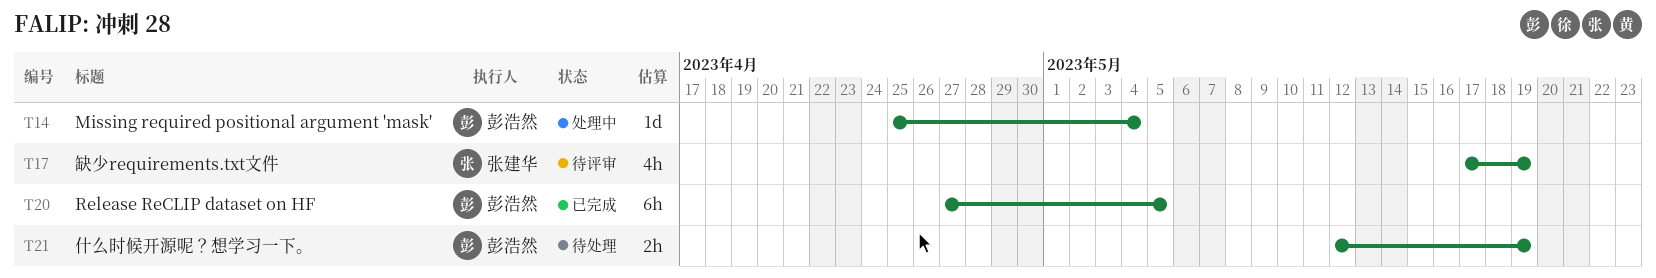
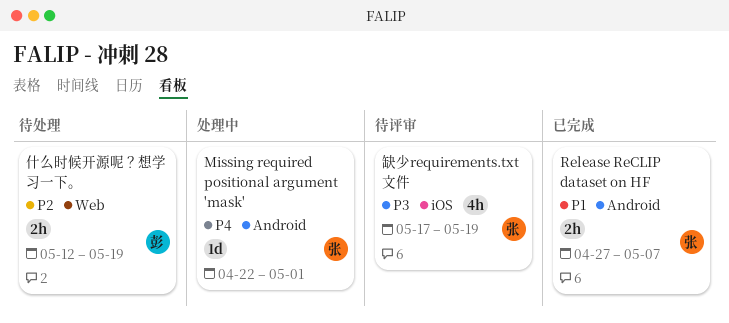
Missing required positional argument 'mask', owner: 彭浩然 -> 张建华
Missing required positional argument 'mask', start: Apr 25 -> Apr 22
Missing required positional argument 'mask', due: May 4 -> May 1
Release ReCLIP dataset on HF, owner: 彭浩然 -> 张建华
Release ReCLIP dataset on HF, estimate: 6h -> 2h
Release ReCLIP dataset on HF, due: May 5 -> May 7

